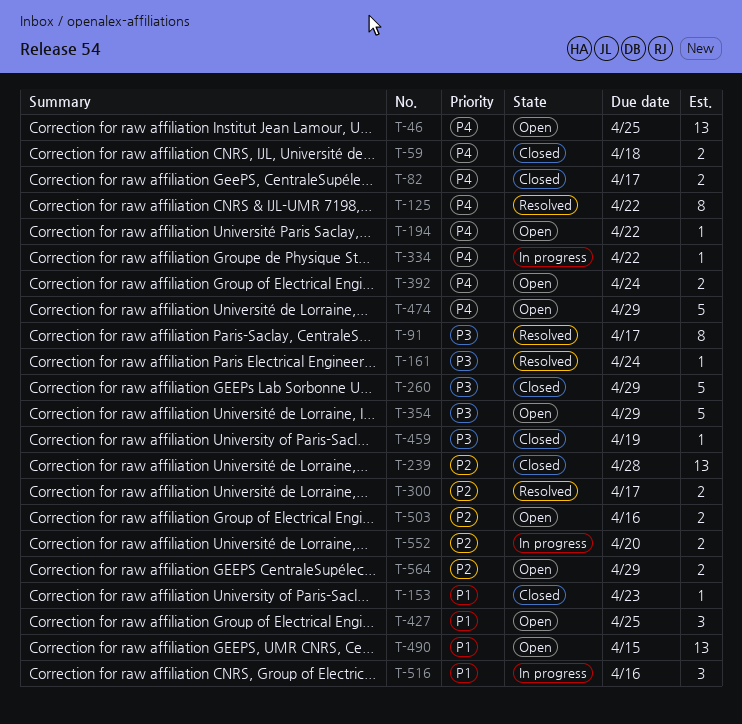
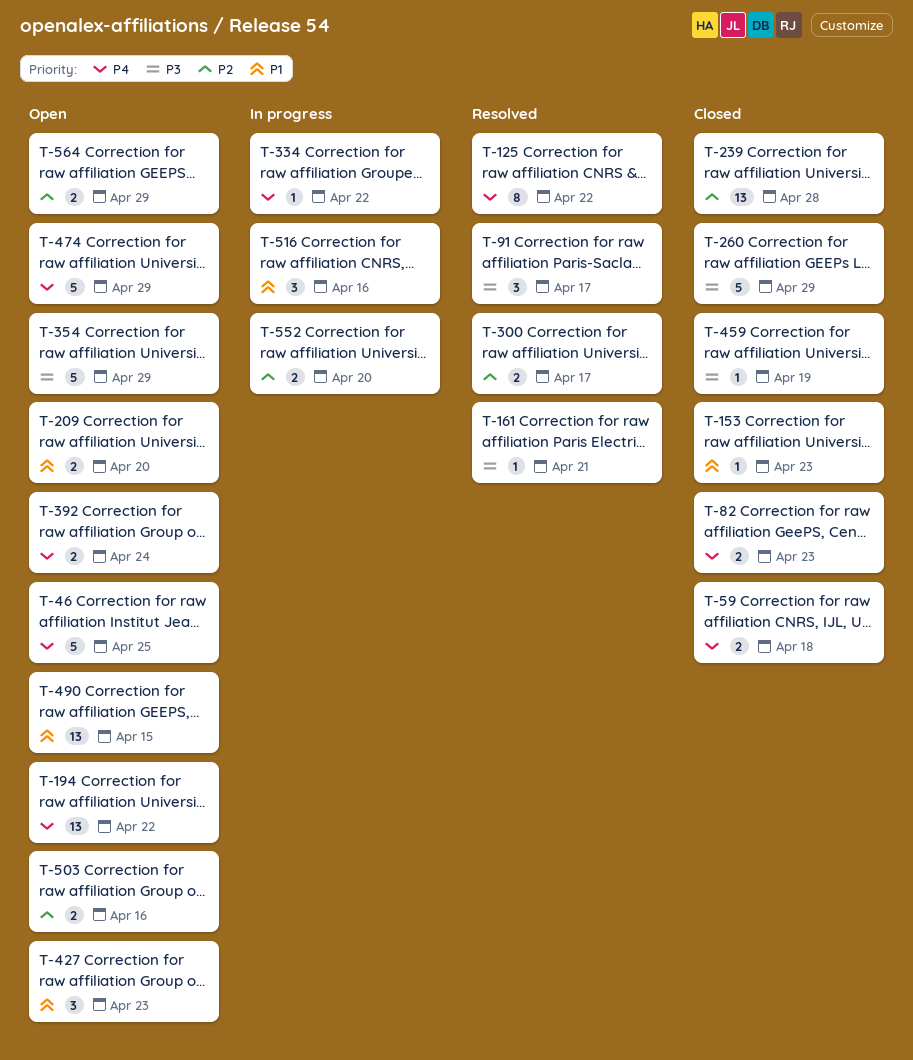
T-46, estimate: 13 -> 5
T-82, due: Apr 17 -> Apr 23
T-91, estimate: 8 -> 3
T-161, due: Apr 24 -> Apr 21
T-194, estimate: 1 -> 13
T-209: none -> present
T-427, due: Apr 25 -> Apr 23

